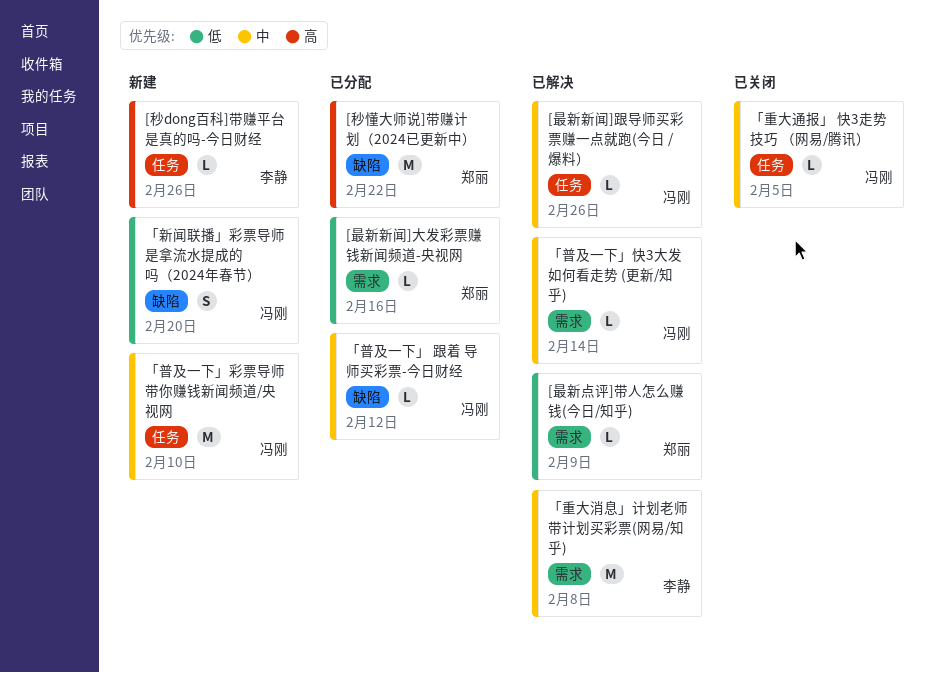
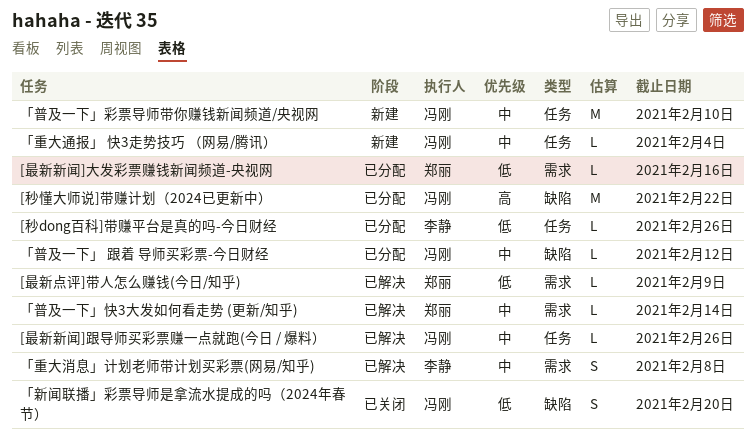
[秒dong百科]带赚平台是真的吗-今日财经, status: 新建 -> 已分配
[秒dong百科]带赚平台是真的吗-今日财经, priority: 高 -> 低
[秒懂大师说]带赚计划（2024已更新中）, owner: 郑丽 -> 冯刚
「新闻联播」彩票导师是拿流水提成的吗（2024年春节）, status: 新建 -> 已关闭
「普及一下」快3大发如何看走势 (更新/知乎), owner: 冯刚 -> 郑丽
「重大消息」计划老师带计划买彩票(网易/知乎), estimate: M -> S
「重大通报」 快3走势技巧 （网易/腾讯）, status: 已关闭 -> 新建
「重大通报」 快3走势技巧 （网易/腾讯）, due: Feb 5 -> Feb 4

